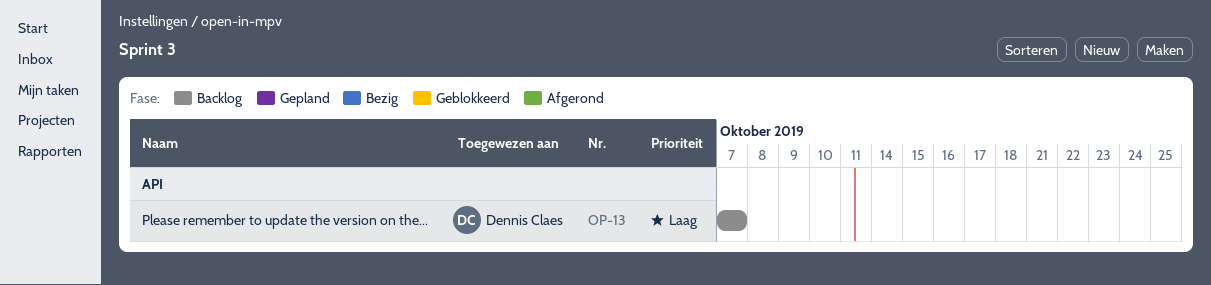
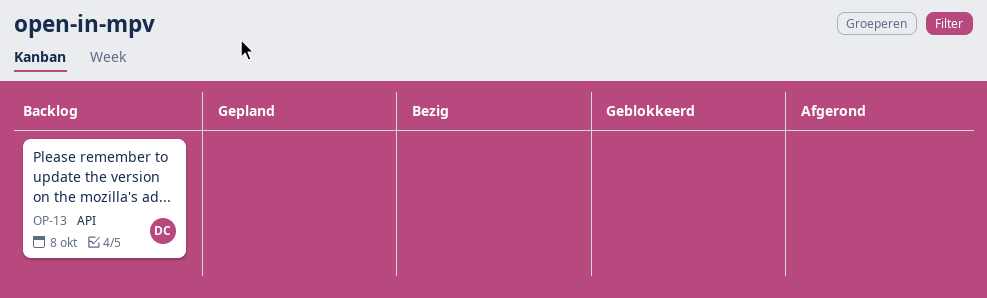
OP-13, due: Oct 7 -> Oct 8

